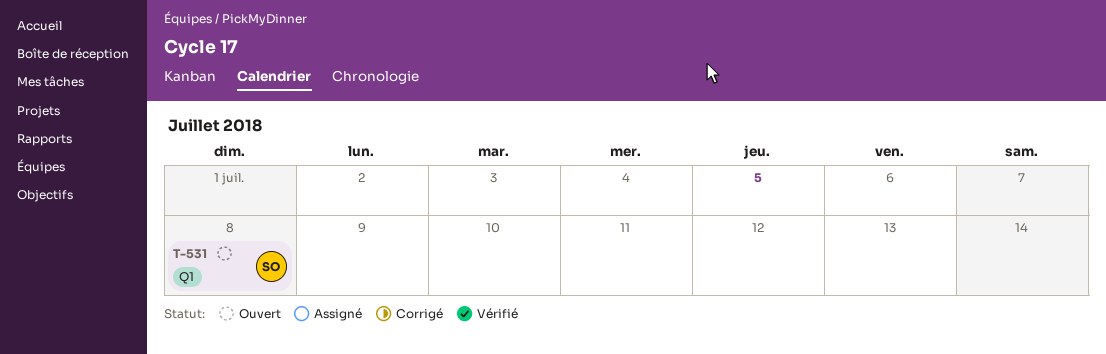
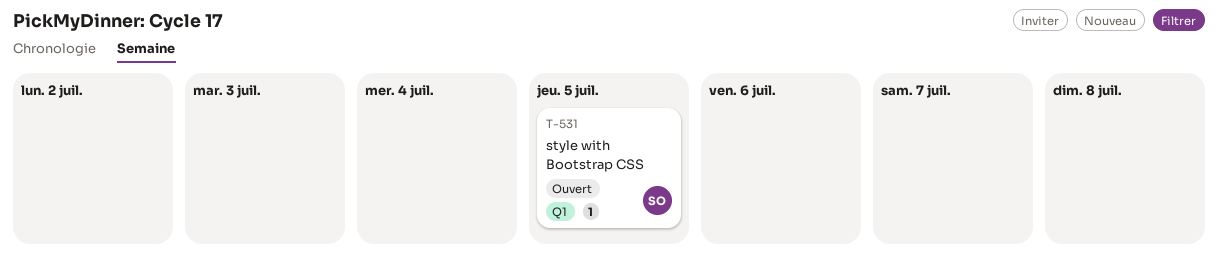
T-531, due: Jul 8 -> Jul 5

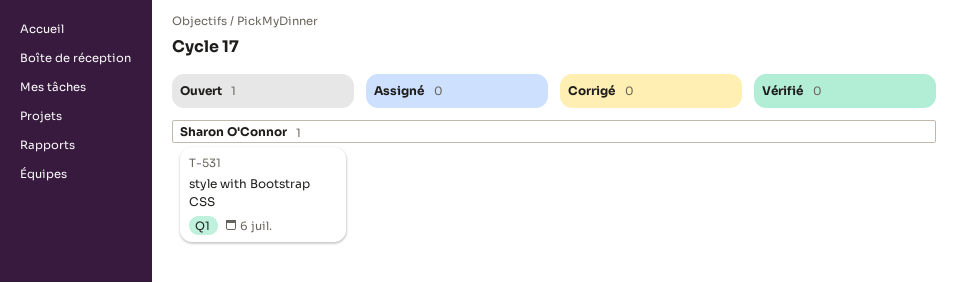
T-531, due: Jul 5 -> Jul 6

